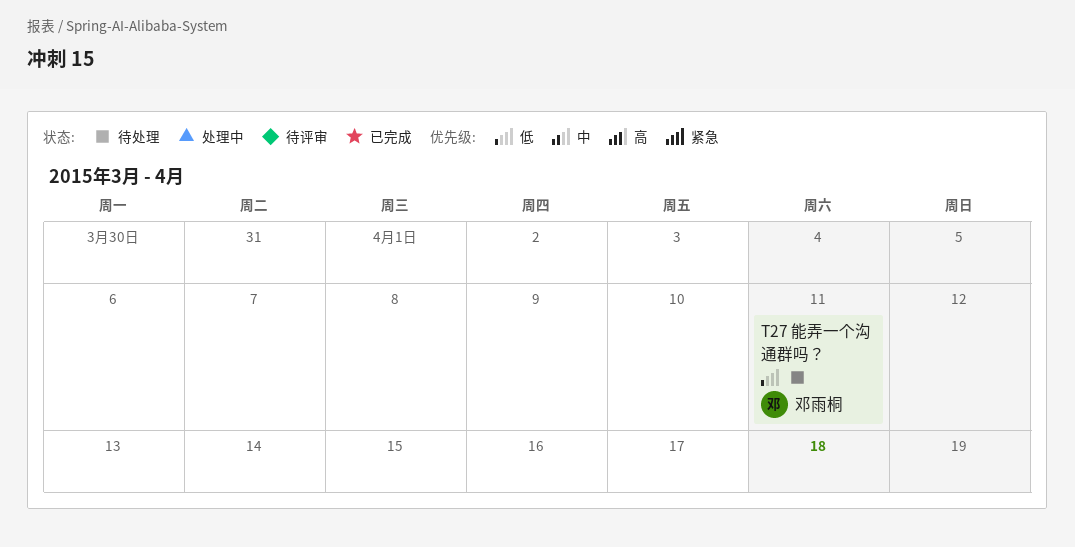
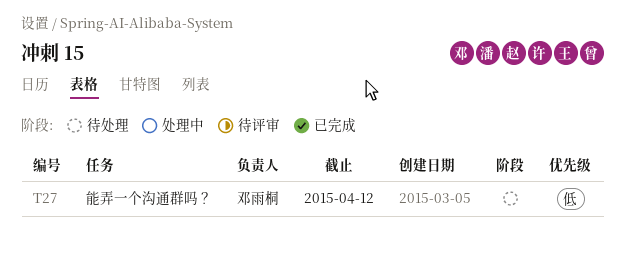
T27, due: Apr 11 -> Apr 12

